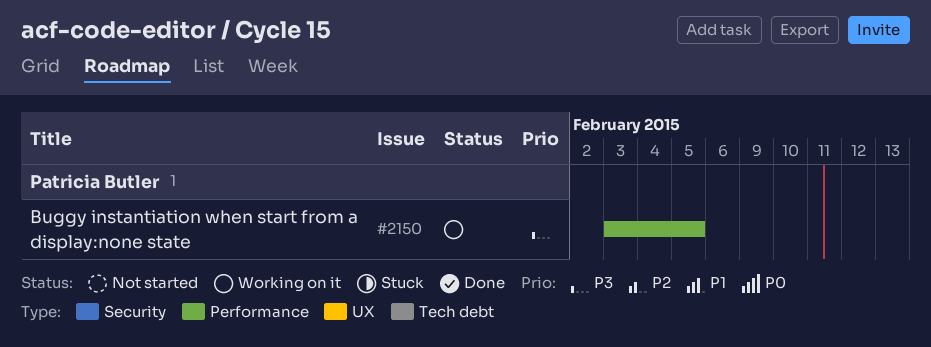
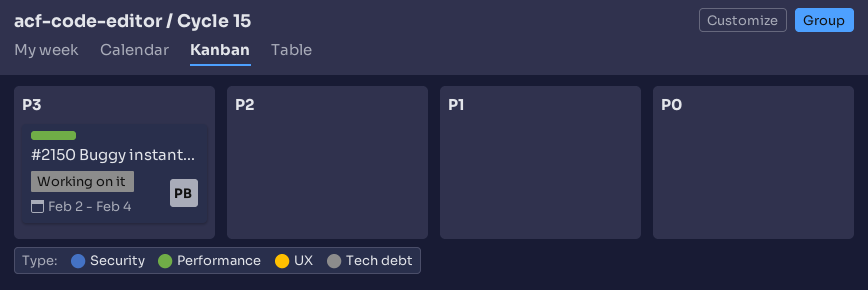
#2150, start: Feb 3 -> Feb 2
#2150, due: Feb 5 -> Feb 4

